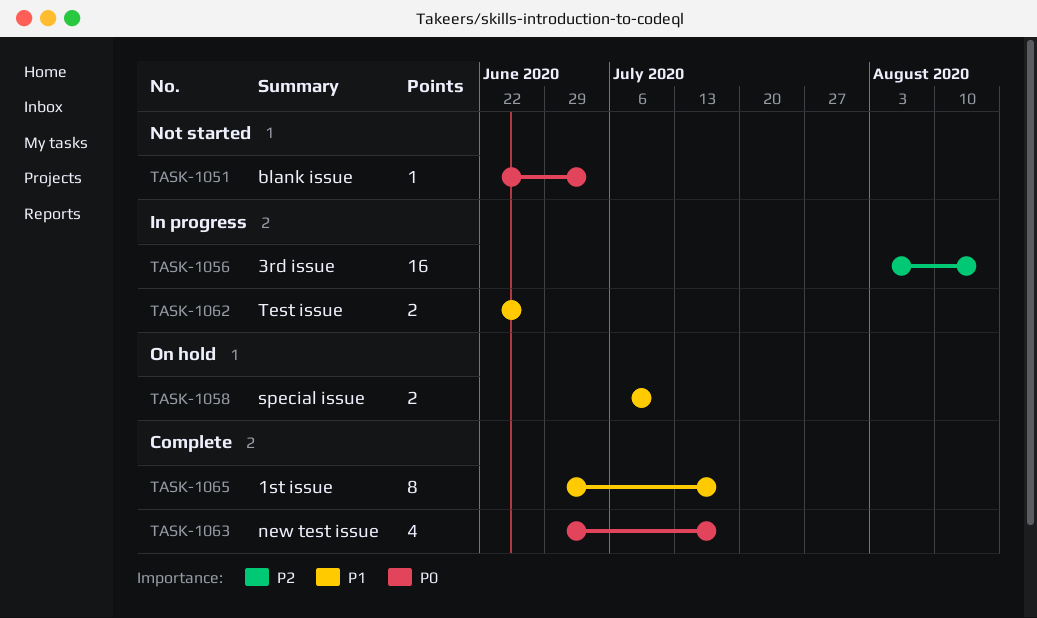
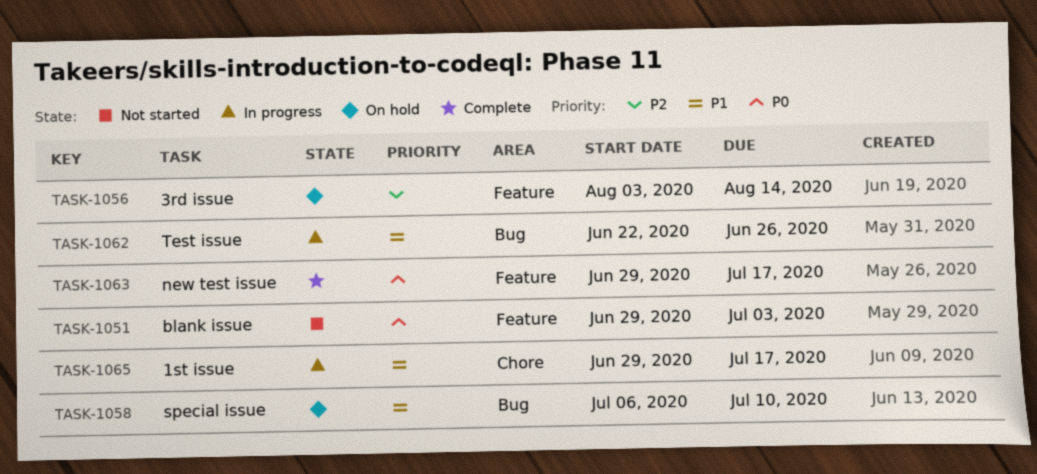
TASK-1051, start: Jun 22 -> Jun 29
TASK-1056, status: In progress -> On hold
TASK-1065, status: Complete -> In progress

